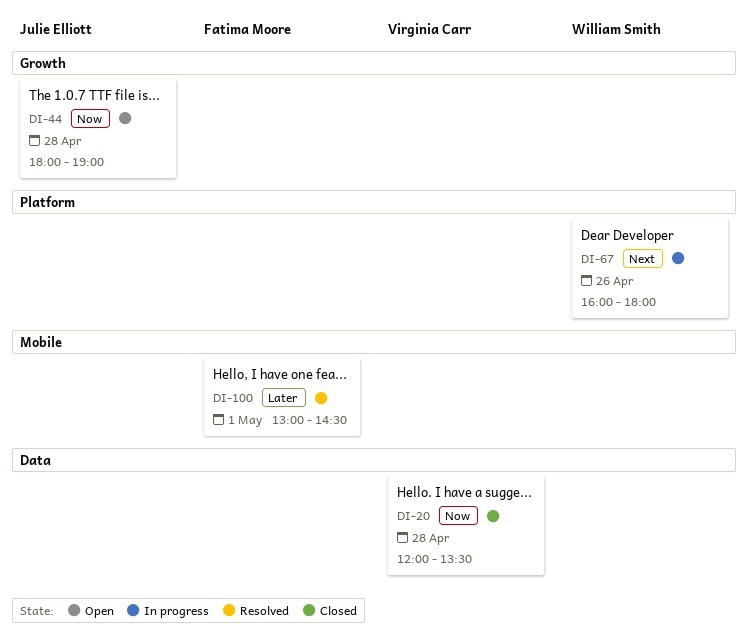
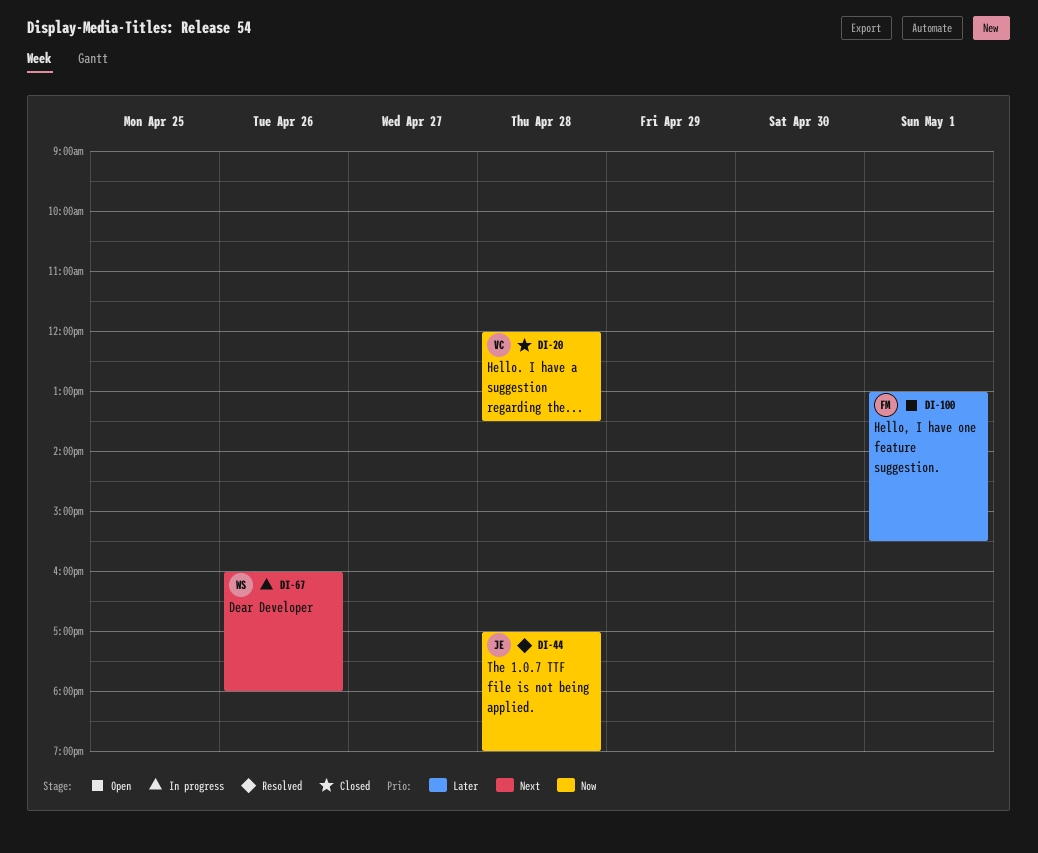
DI-44, status: Open -> Resolved
DI-44, begins: 18:00 -> 17:00
DI-100, status: Resolved -> Open
DI-100, ends: 14:30 -> 15:30

